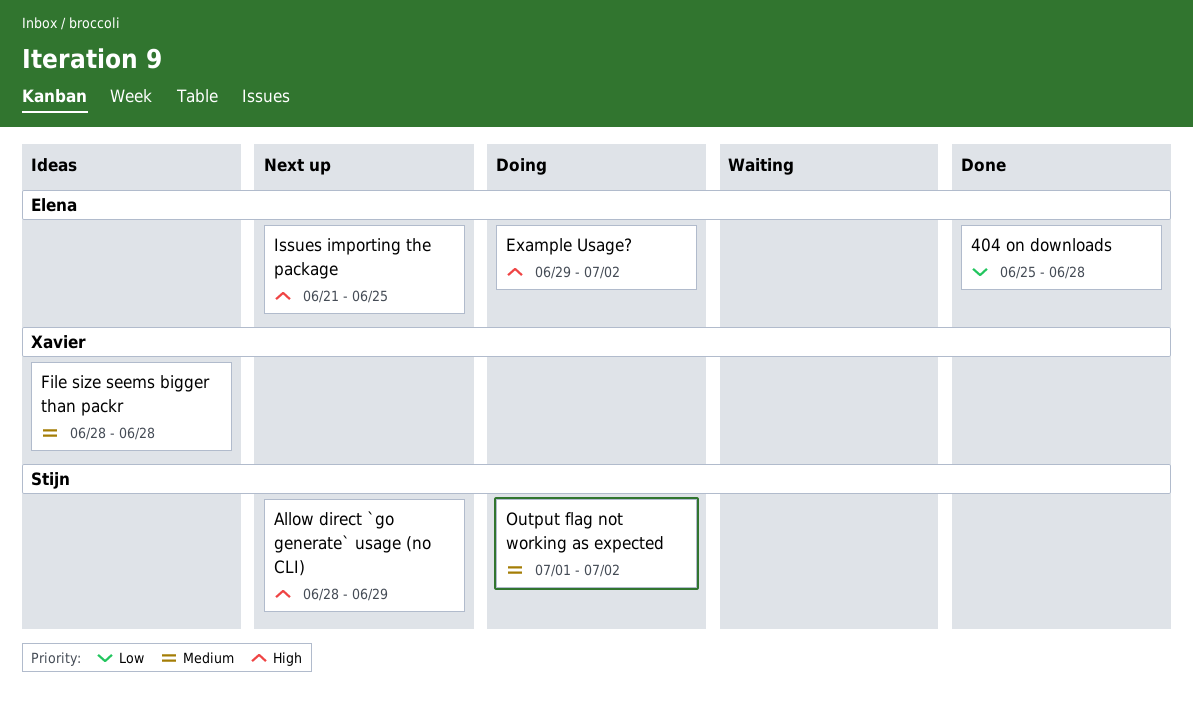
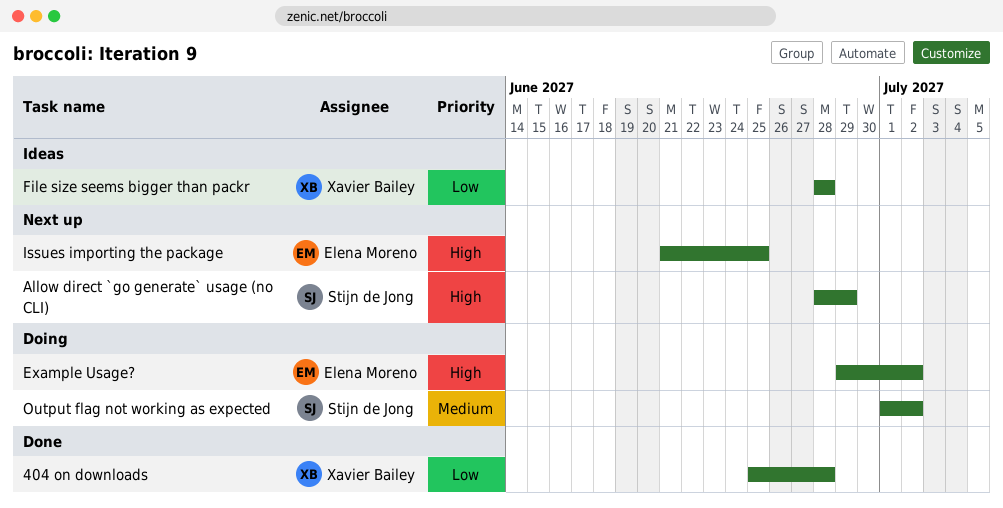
404 on downloads, owner: Elena Moreno -> Xavier Bailey
File size seems bigger than packr, priority: Medium -> Low

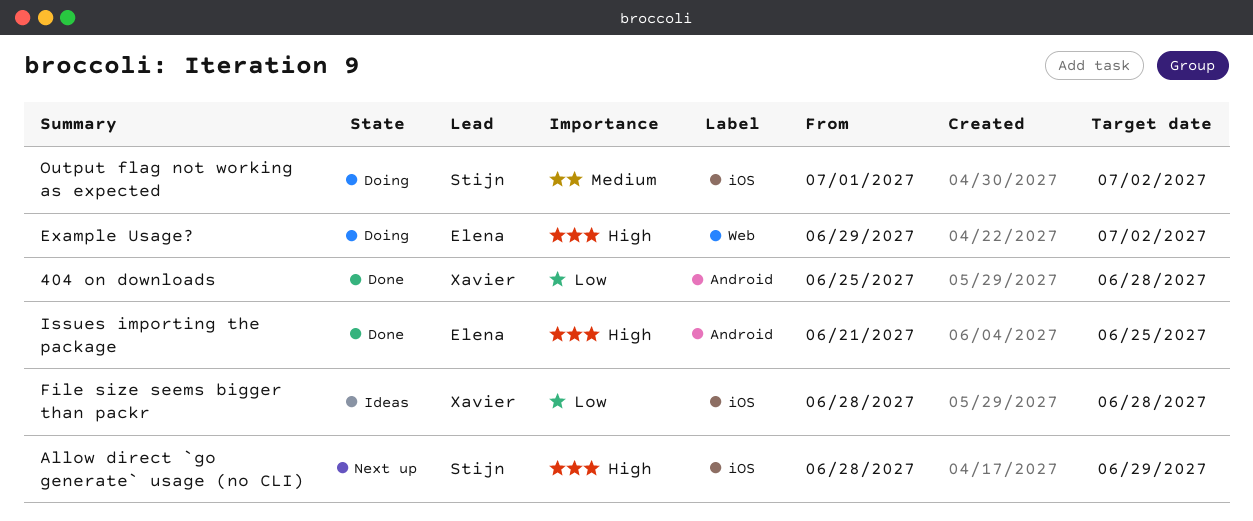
Issues importing the package, status: Next up -> Done

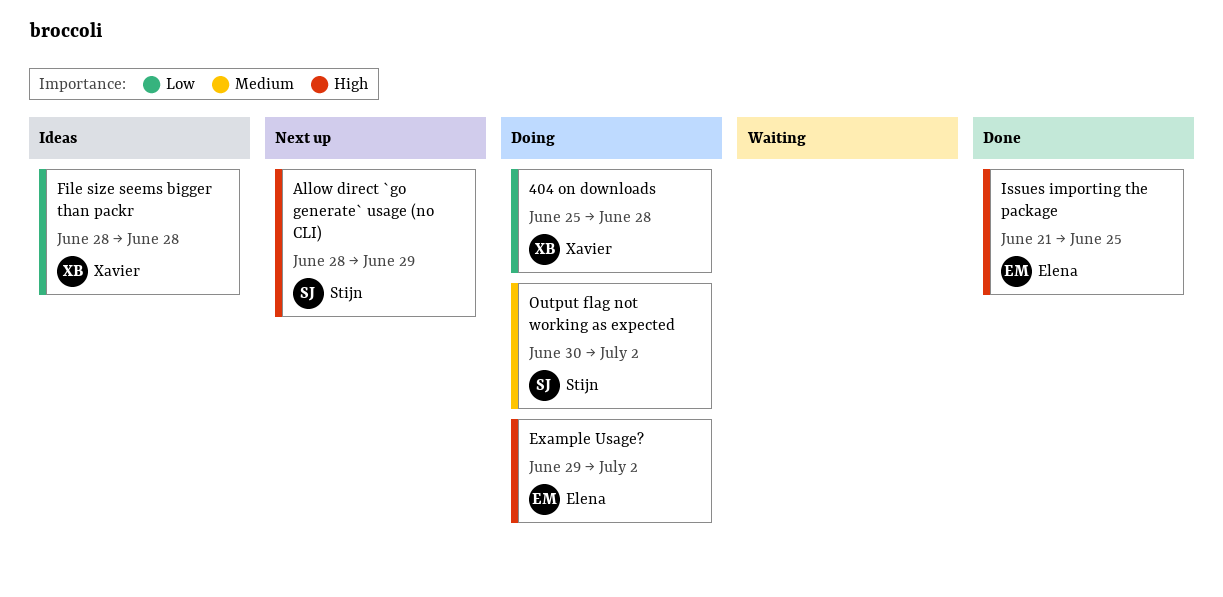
404 on downloads, status: Done -> Doing
Output flag not working as expected, start: Jul 1 -> Jun 30

